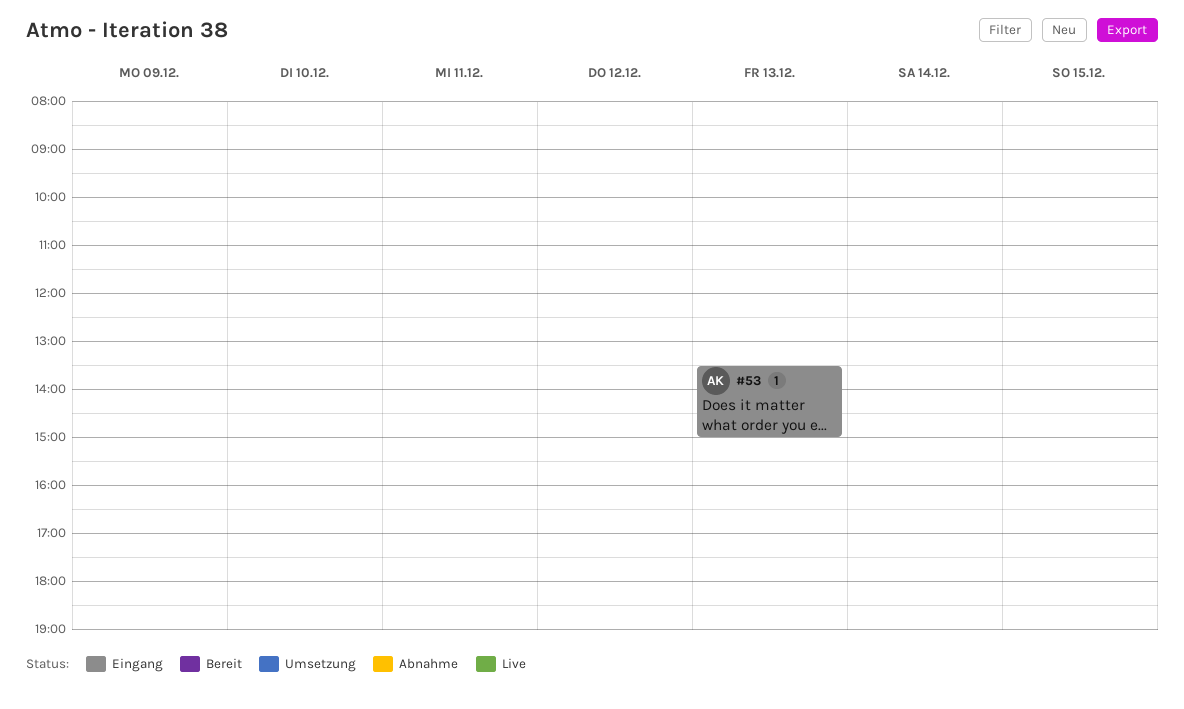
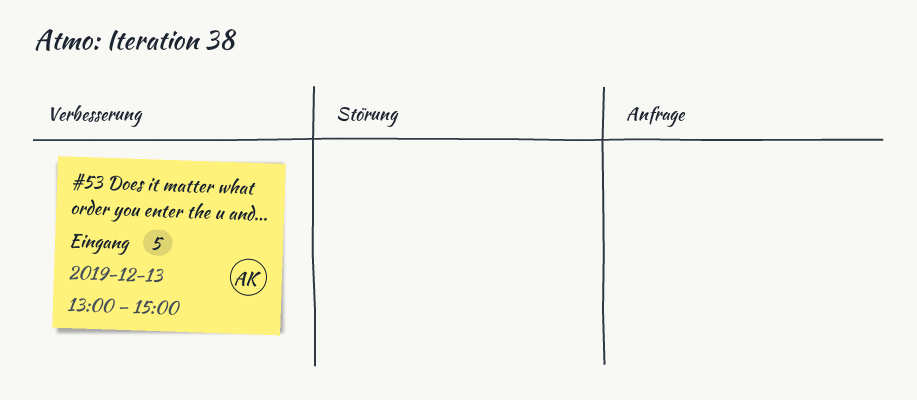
#53, estimate: 1 -> 5
#53, begins: 13:30 -> 13:00

